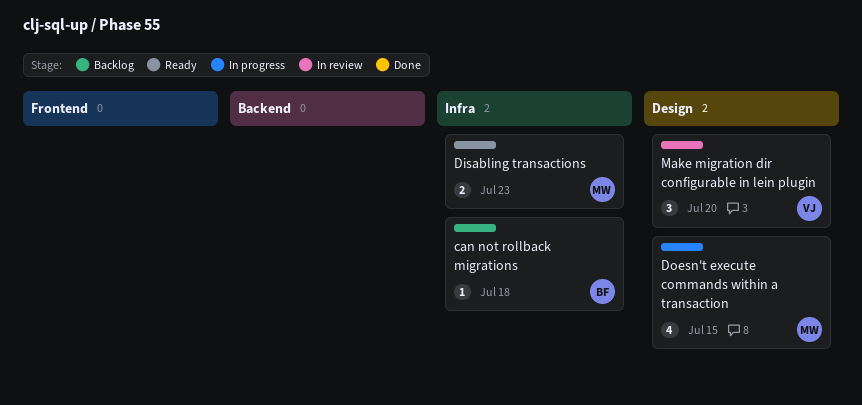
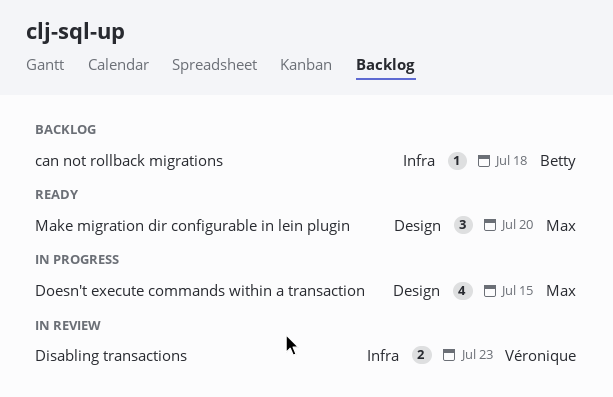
Disabling transactions, status: Ready -> In review
Disabling transactions, owner: Max -> Véronique
Make migration dir configurable in lein plugin, status: In review -> Ready
Make migration dir configurable in lein plugin, owner: Véronique -> Max

